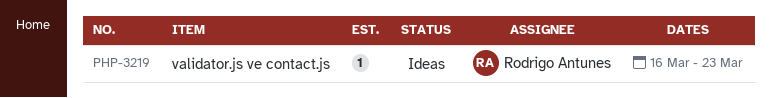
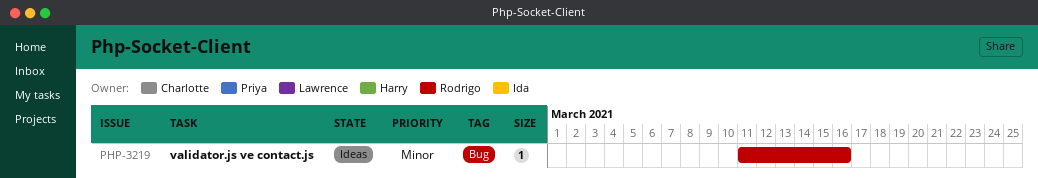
PHP-3219, start: Mar 16 -> Mar 11
PHP-3219, due: Mar 23 -> Mar 16

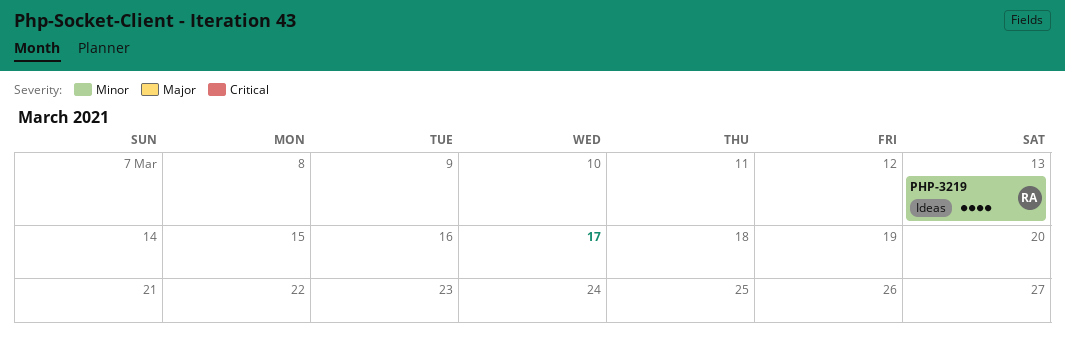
PHP-3219, estimate: 1 -> 4
PHP-3219, due: Mar 16 -> Mar 13

